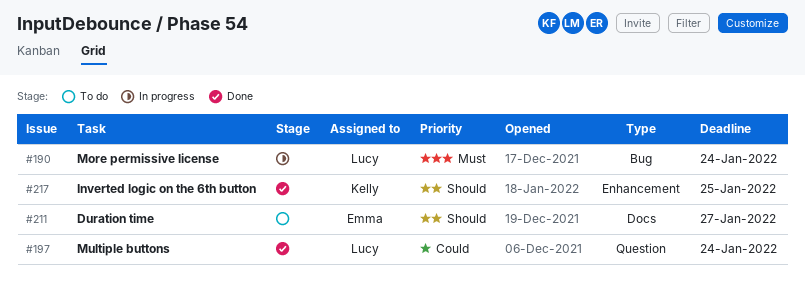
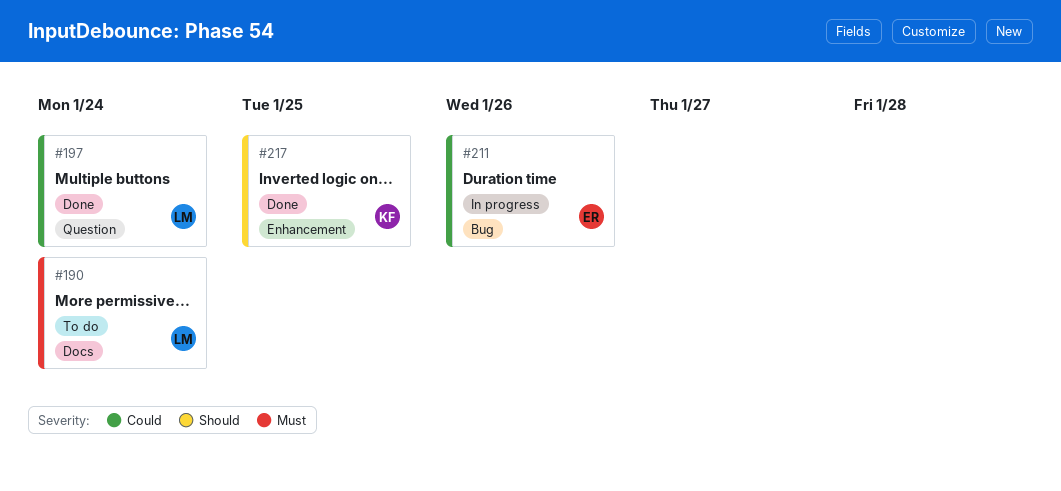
#190, status: In progress -> To do
#190, label: Bug -> Docs
#211, status: To do -> In progress
#211, priority: Should -> Could
#211, label: Docs -> Bug
#211, due: Jan 27 -> Jan 26

